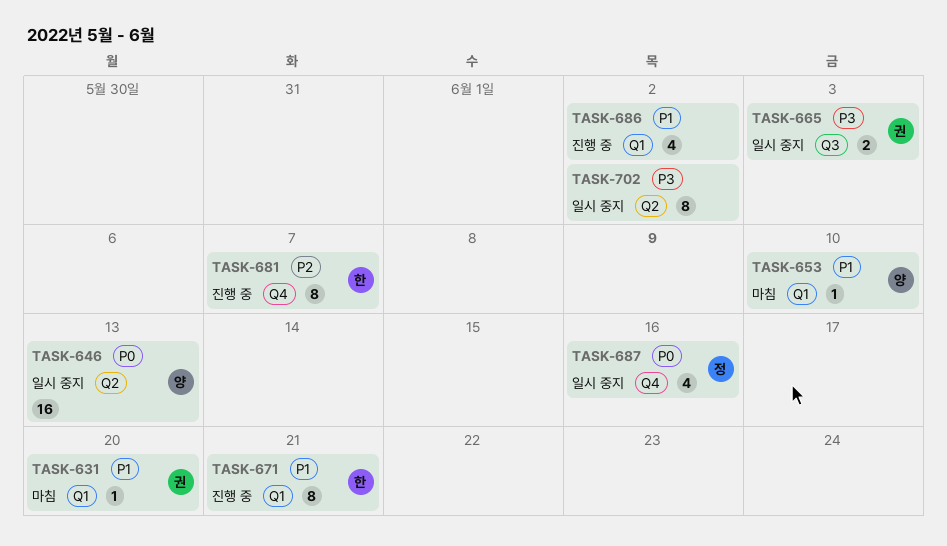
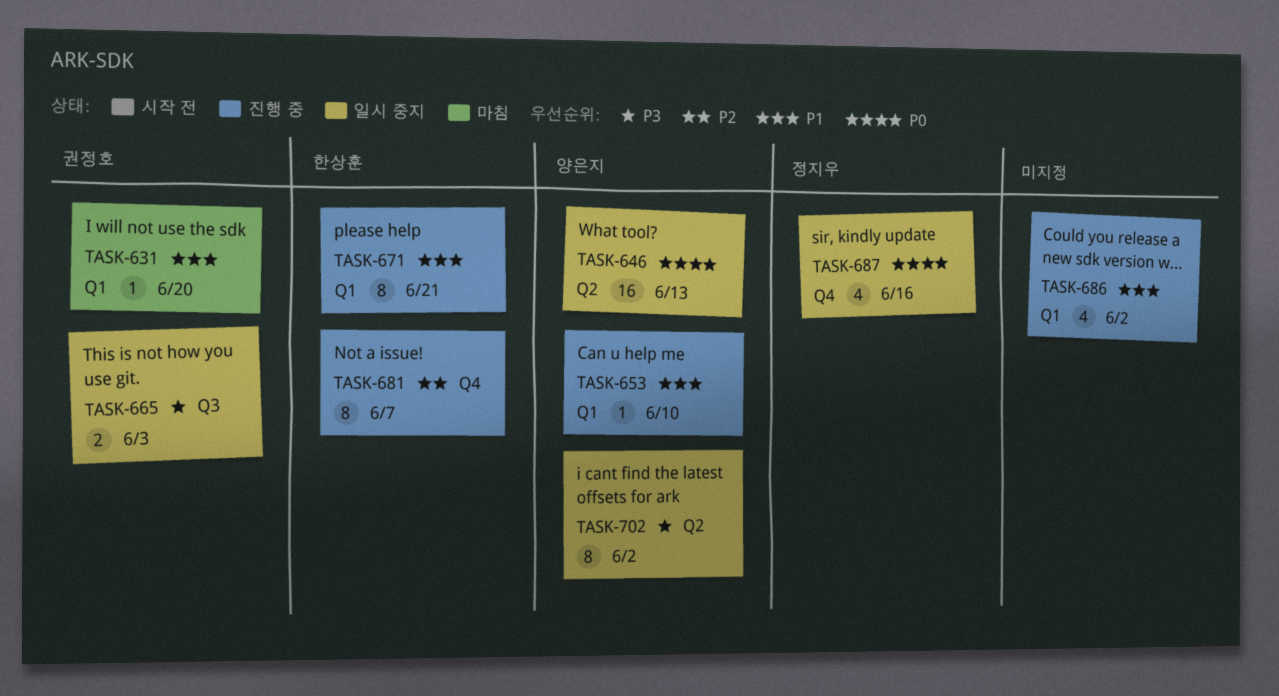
TASK-653, status: 마침 -> 진행 중
TASK-702, owner: none -> 양은지

